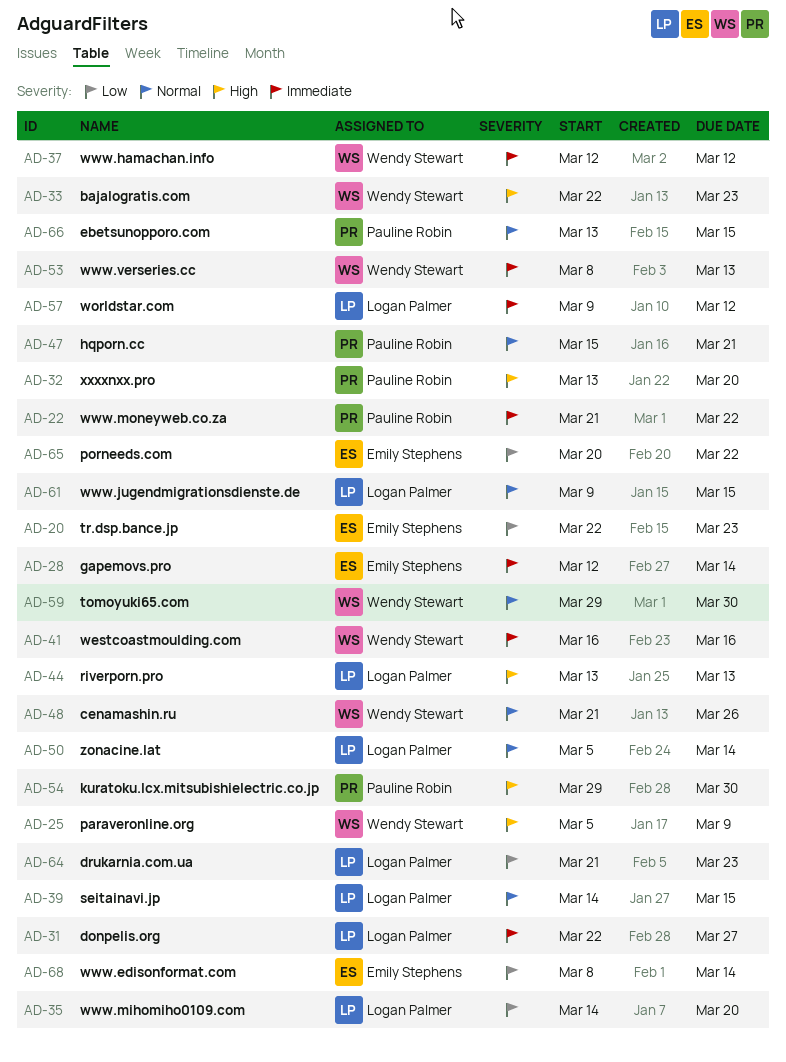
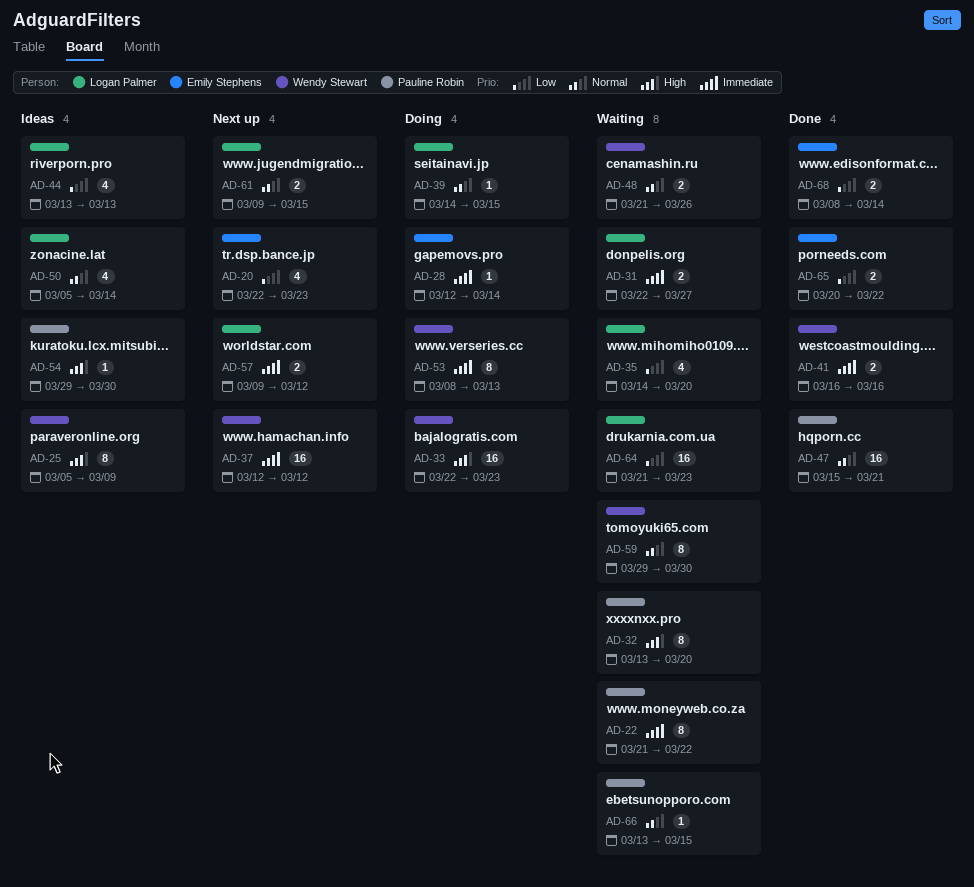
AD-44, priority: High -> Low

